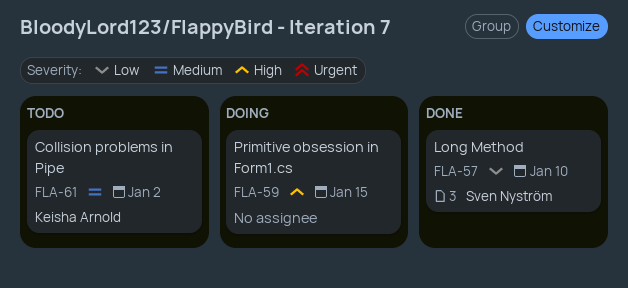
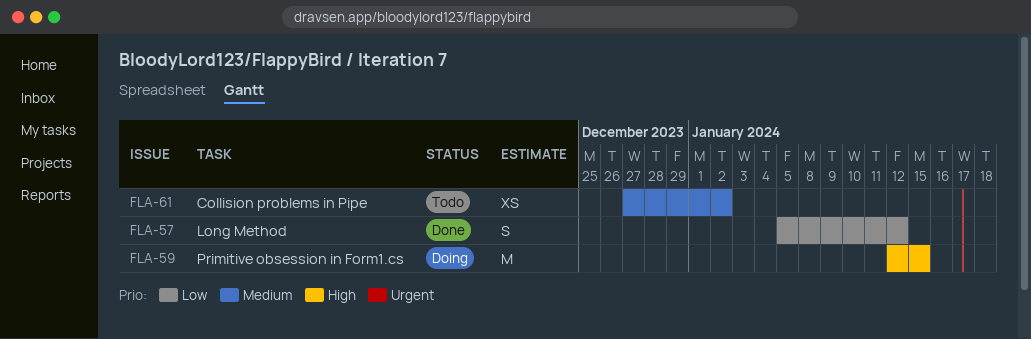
FLA-57, due: Jan 10 -> Jan 12

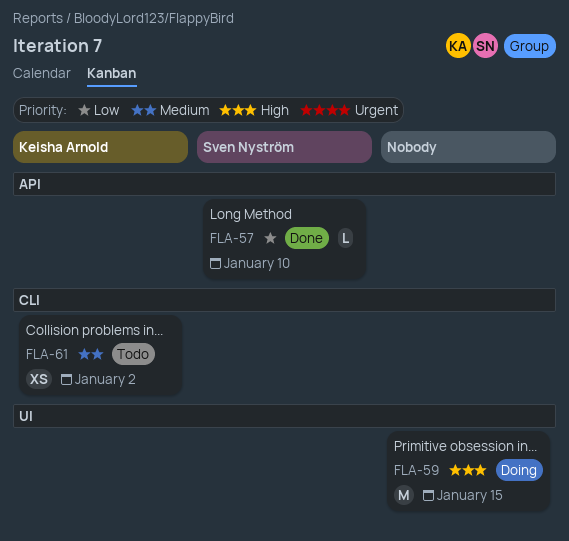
FLA-57, estimate: S -> L
FLA-57, due: Jan 12 -> Jan 10

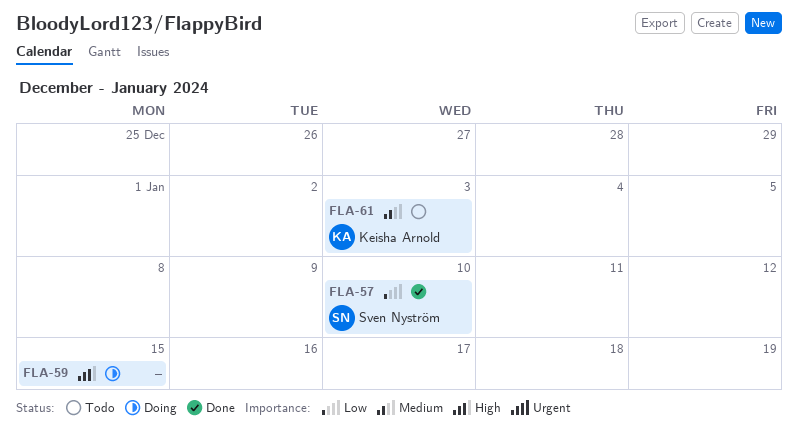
FLA-61, due: Jan 2 -> Jan 3

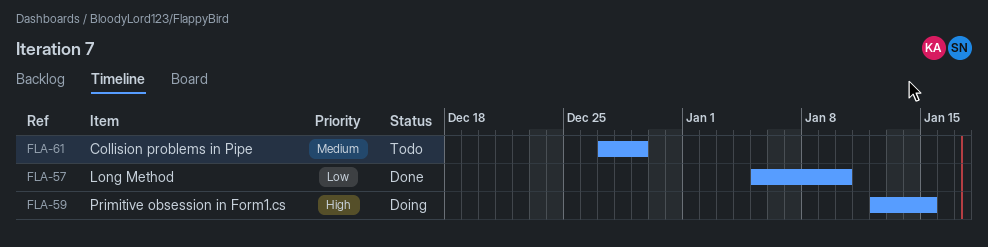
FLA-61, due: Jan 3 -> Dec 29

